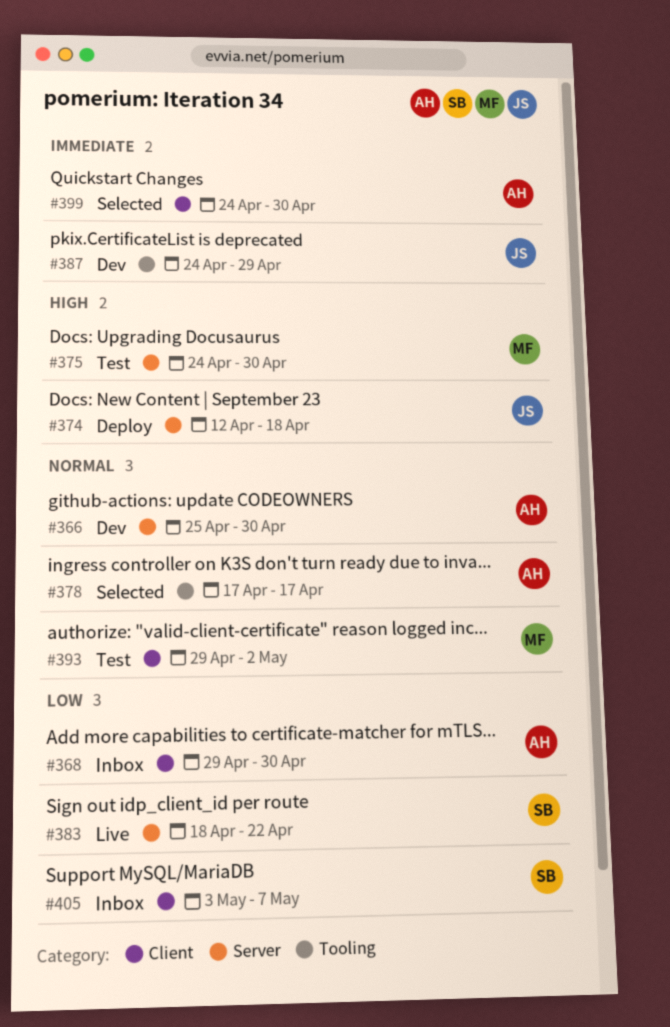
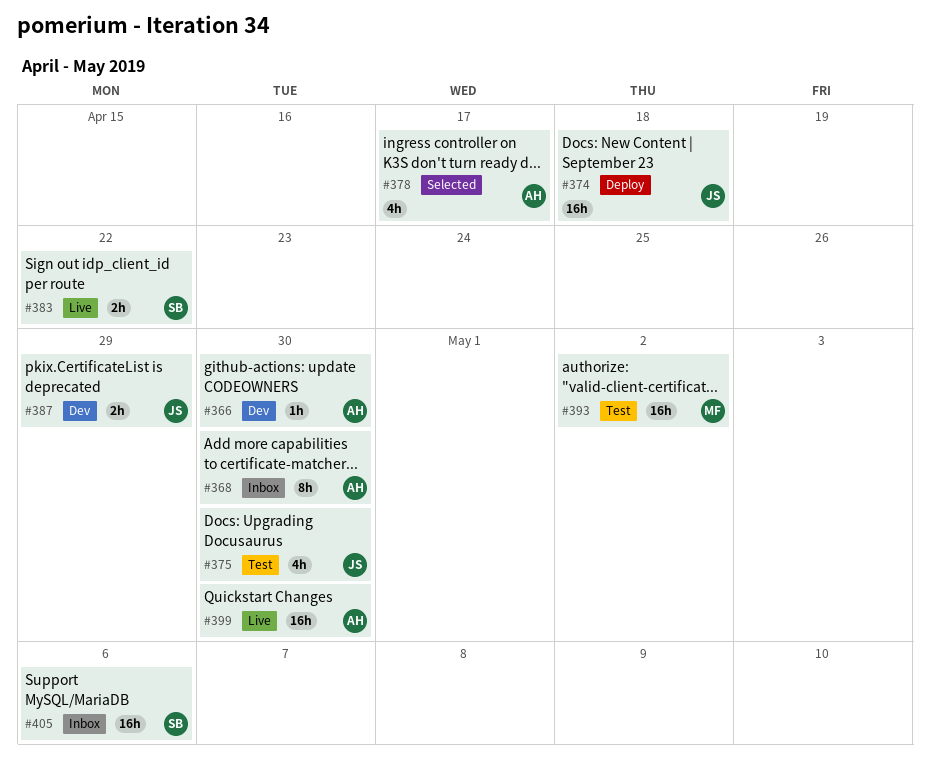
#375, owner: MF -> JS
#399, status: Selected -> Live
#405, due: May 7 -> May 6

